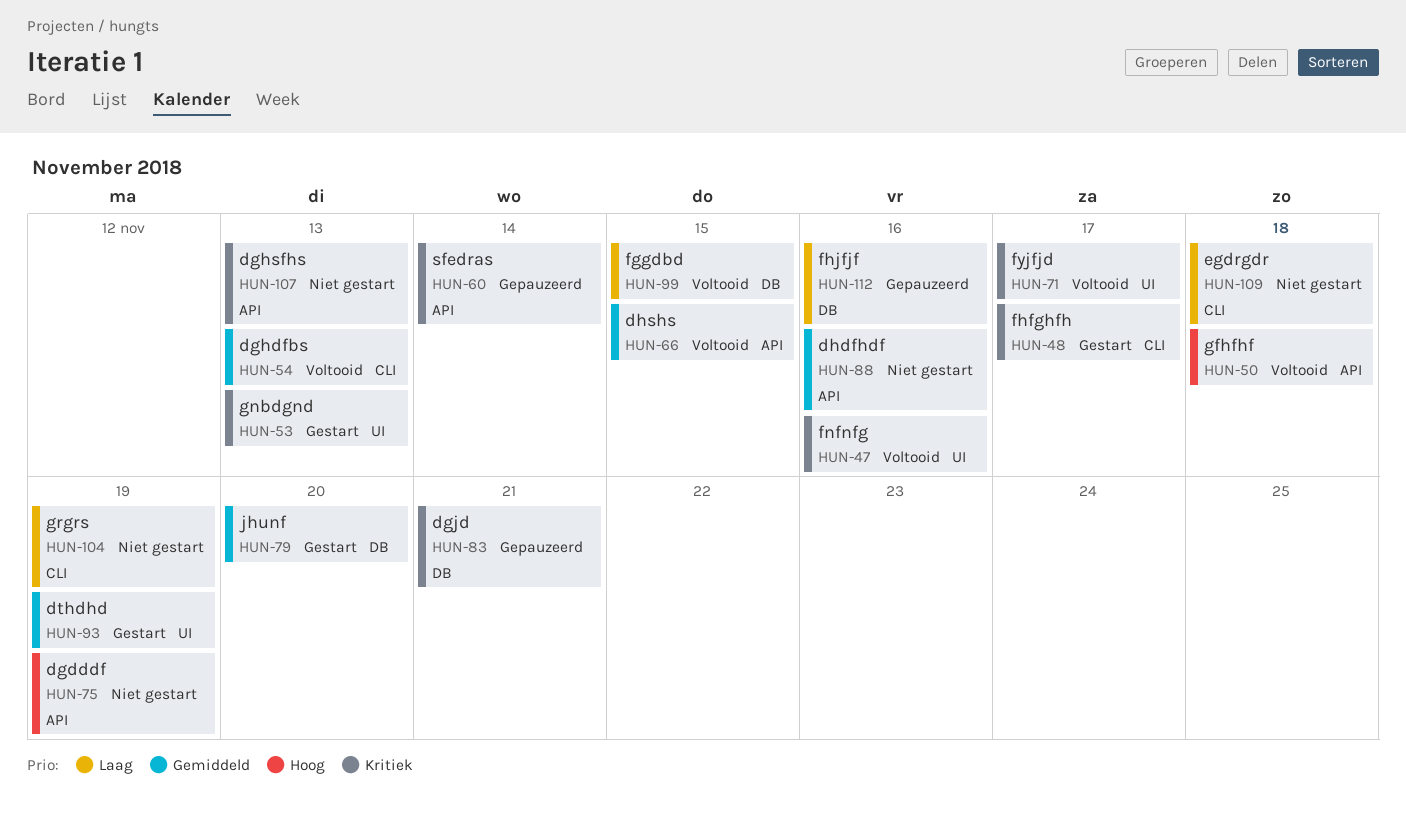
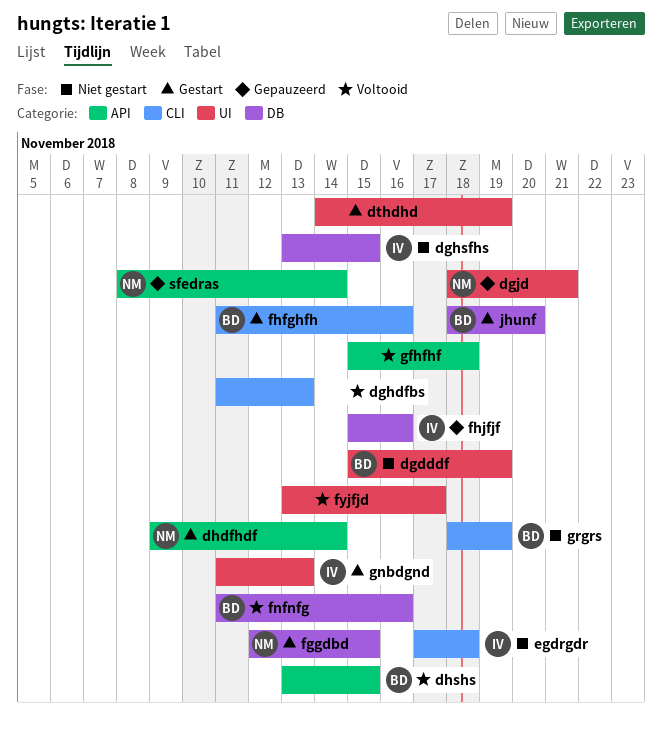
dgdddf, label: API -> UI
dghsfhs, label: API -> DB
dghsfhs, due: Nov 13 -> Nov 15
dgjd, label: DB -> UI
dhdfhdf, status: Niet gestart -> Gestart
dhdfhdf, due: Nov 16 -> Nov 14
fggdbd, status: Voltooid -> Gestart
fhfghfh, due: Nov 17 -> Nov 16
fnfnfg, label: UI -> DB

